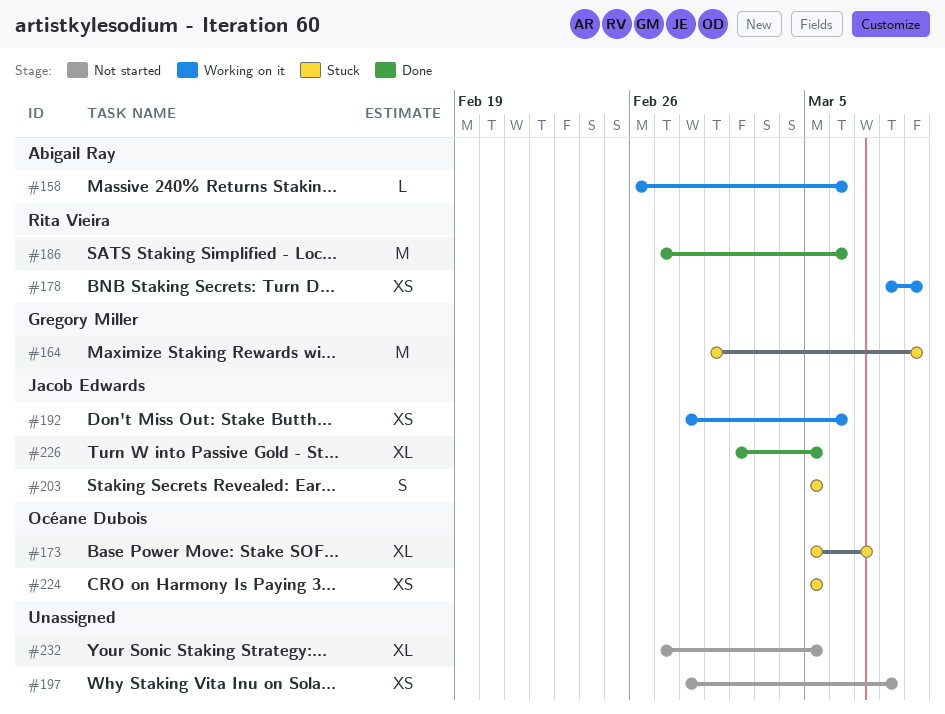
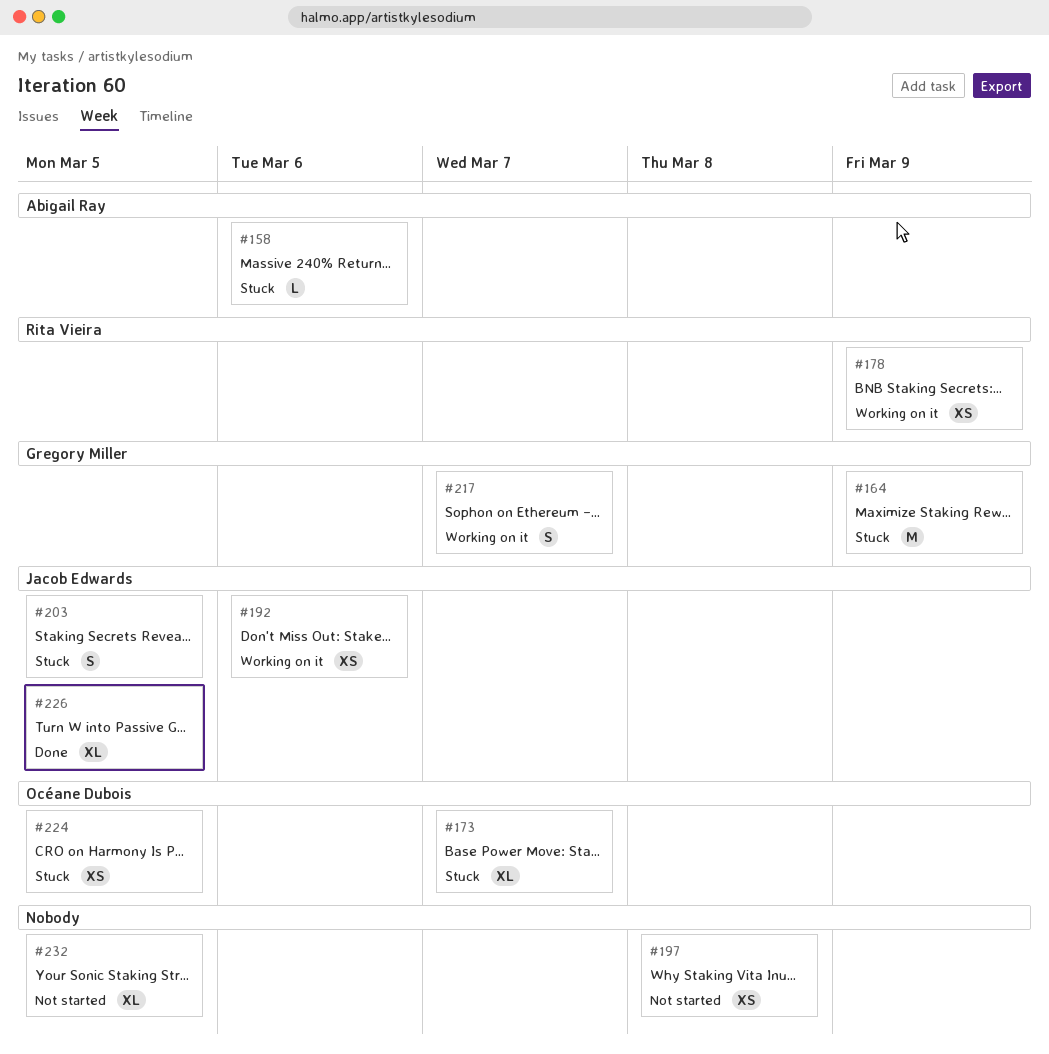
#158, status: Working on it -> Stuck
#186: present -> none
#217: none -> present

